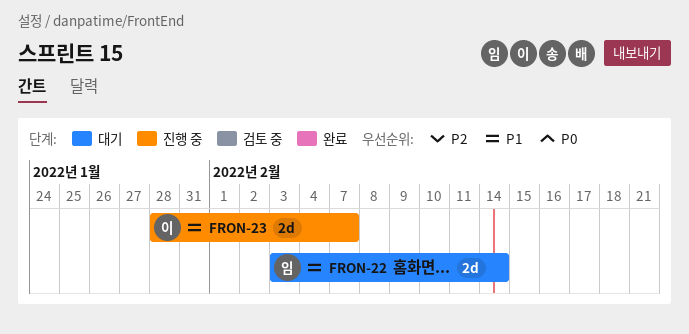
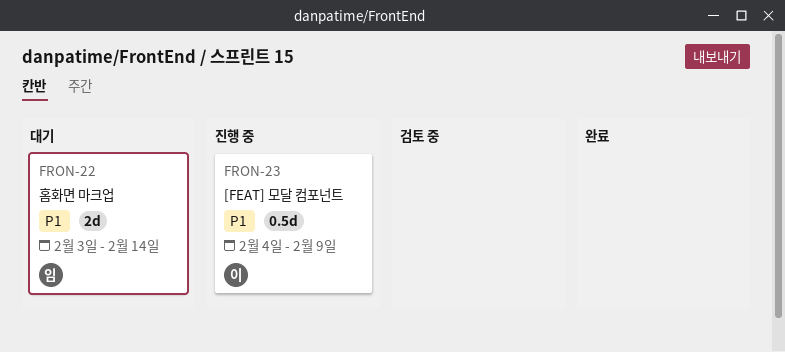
FRON-23, estimate: 2d -> 0.5d
FRON-23, start: Jan 28 -> Feb 4
FRON-23, due: Feb 7 -> Feb 9

